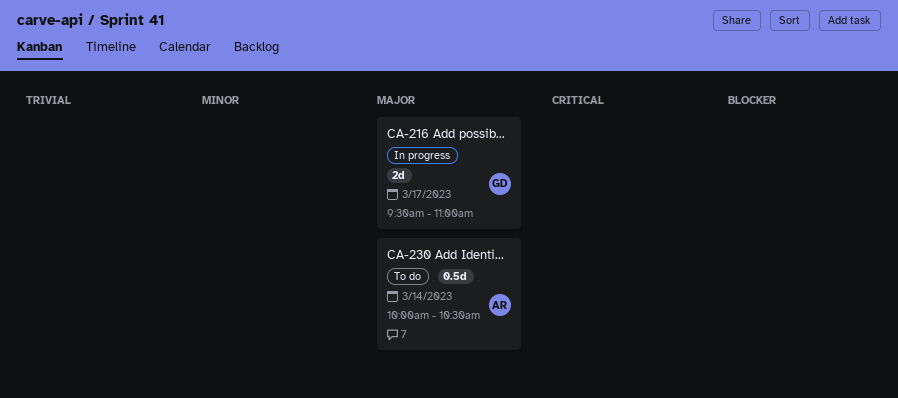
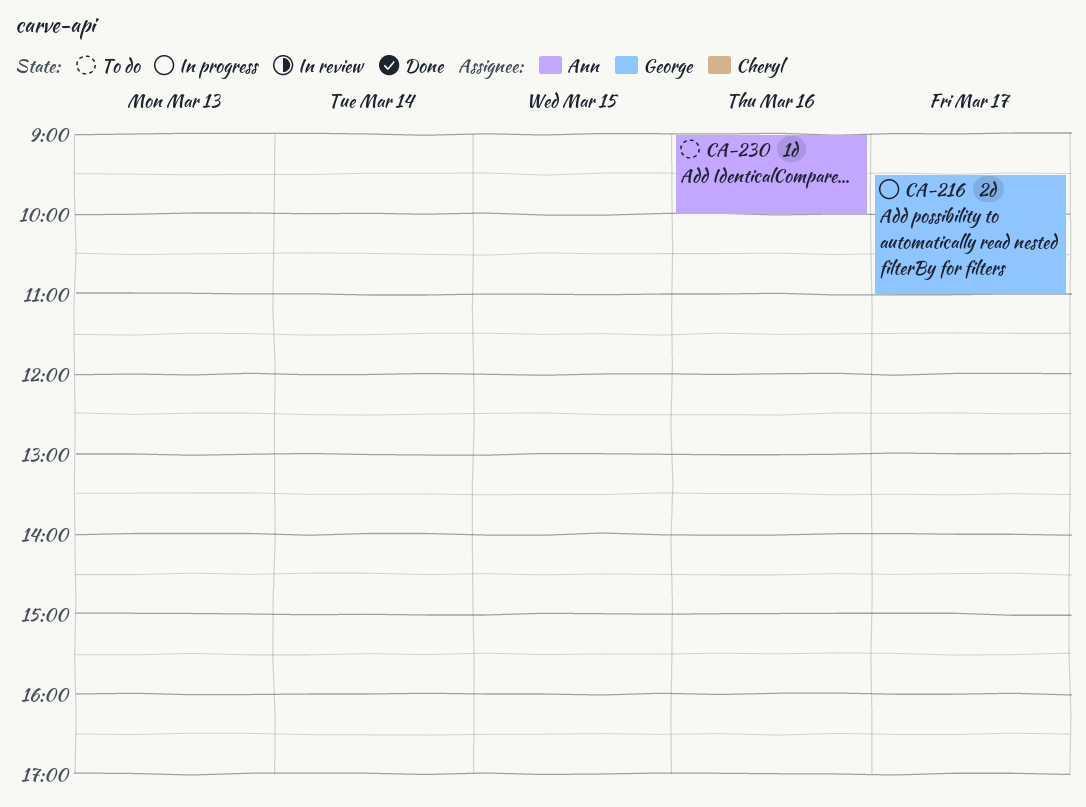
CA-230, estimate: 0.5d -> 1d
CA-230, day: Mar 14 -> Mar 16
CA-230, begins: 10:00 -> 09:00
CA-230, ends: 10:30 -> 10:00

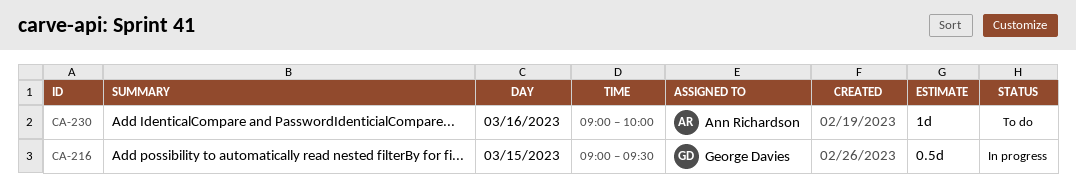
CA-216, estimate: 2d -> 0.5d
CA-216, day: Mar 17 -> Mar 15
CA-216, begins: 09:30 -> 09:00
CA-216, ends: 11:00 -> 09:30

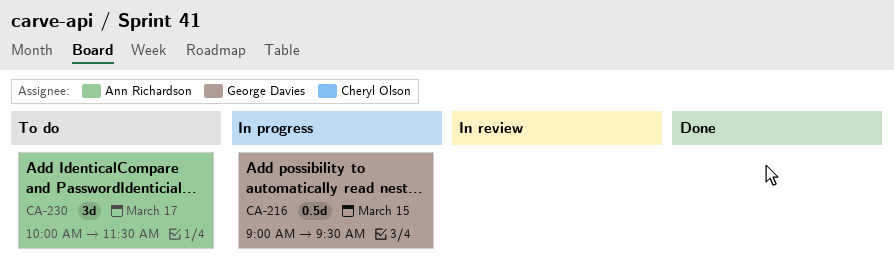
CA-230, estimate: 1d -> 3d
CA-230, day: Mar 16 -> Mar 17
CA-230, begins: 09:00 -> 10:00
CA-230, ends: 10:00 -> 11:30

